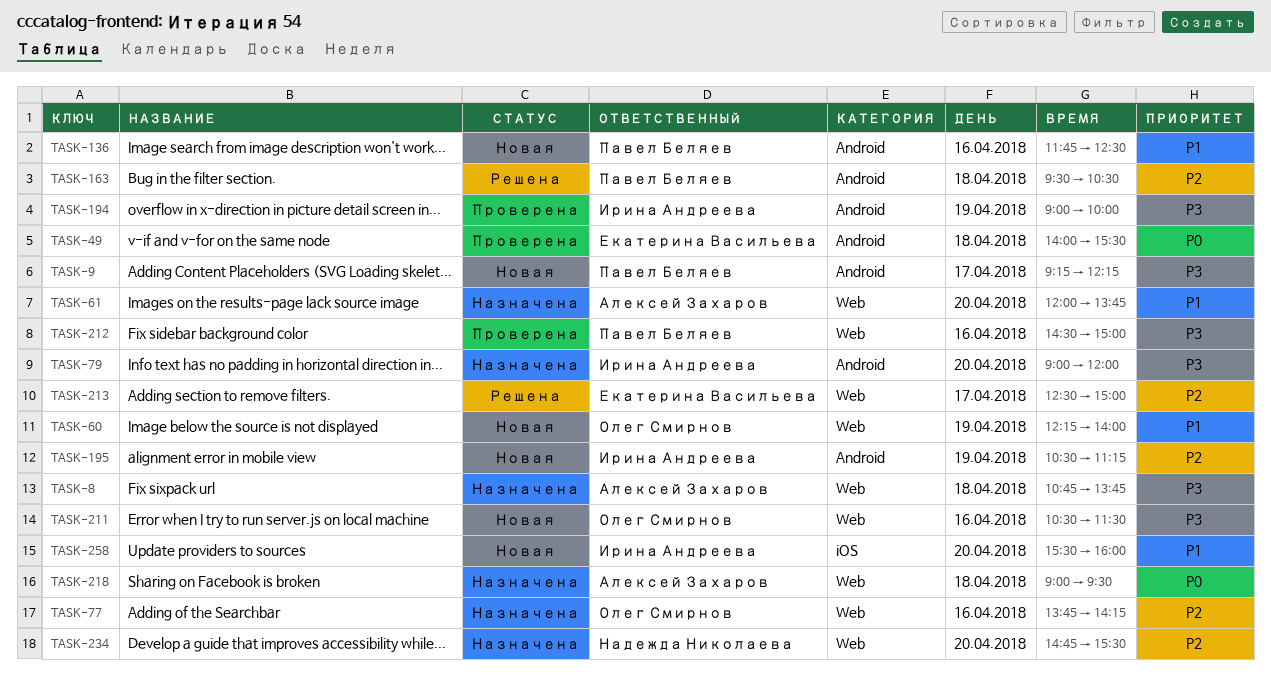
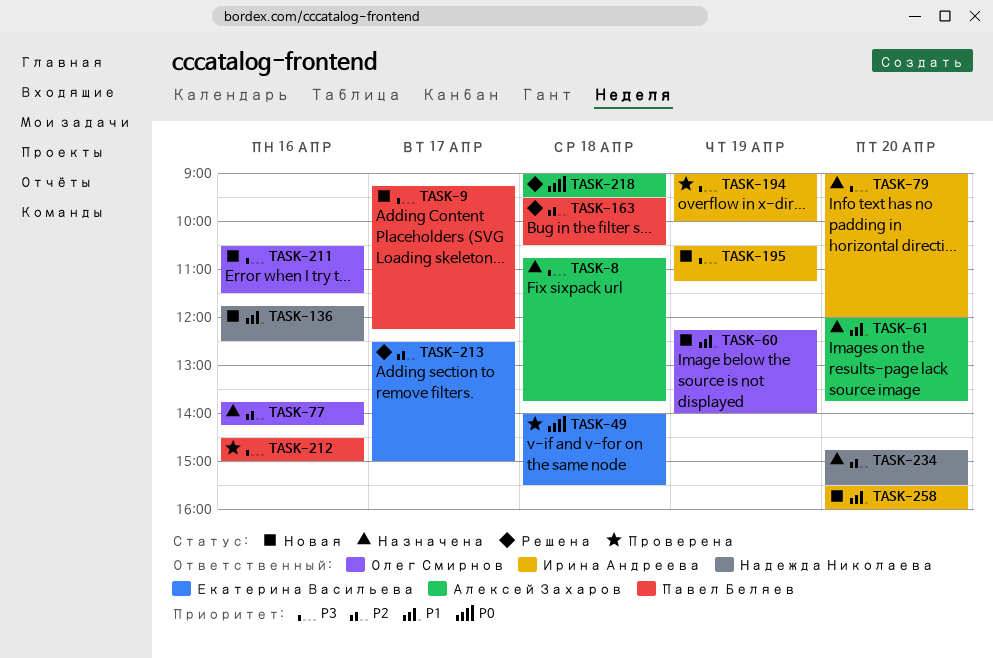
TASK-136, owner: Павел Беляев -> Надежда Николаева
TASK-195, priority: P2 -> P3
TASK-218, status: Назначена -> Решена

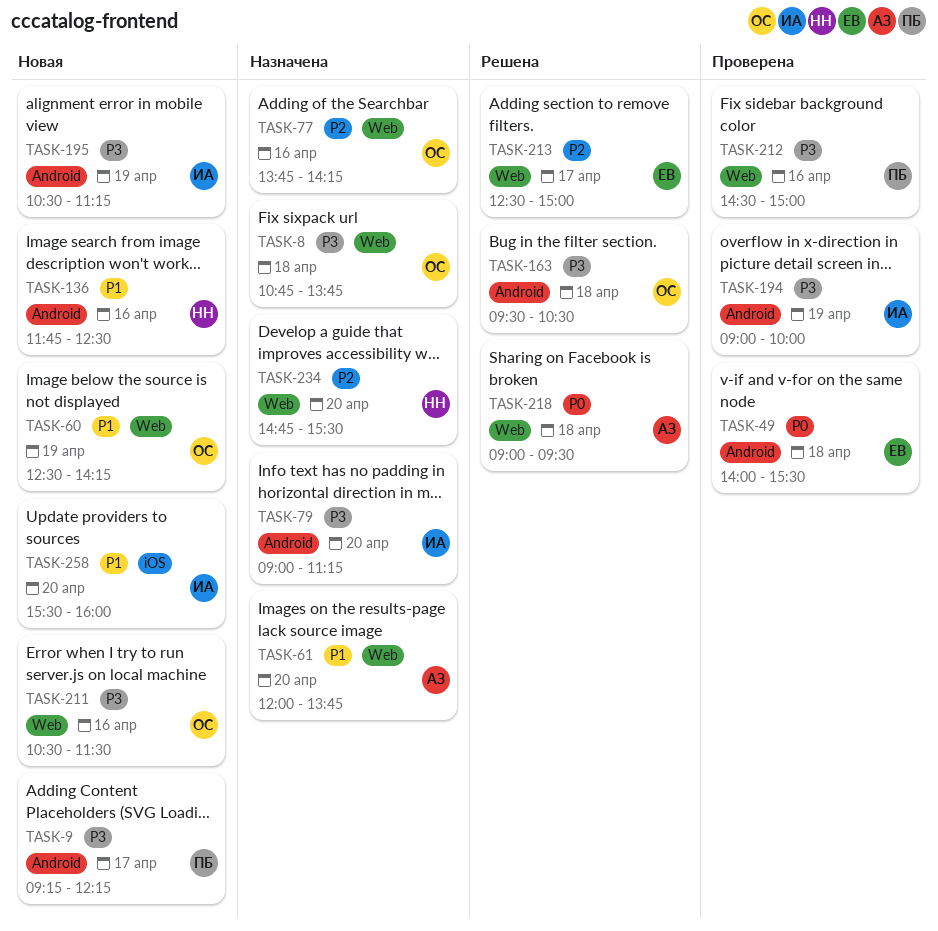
TASK-8, owner: Алексей Захаров -> Олег Смирнов
TASK-60, begins: 12:15 -> 12:30
TASK-60, ends: 14:00 -> 14:15
TASK-79, ends: 12:00 -> 11:15
TASK-163, owner: Павел Беляев -> Олег Смирнов
TASK-163, priority: P2 -> P3

